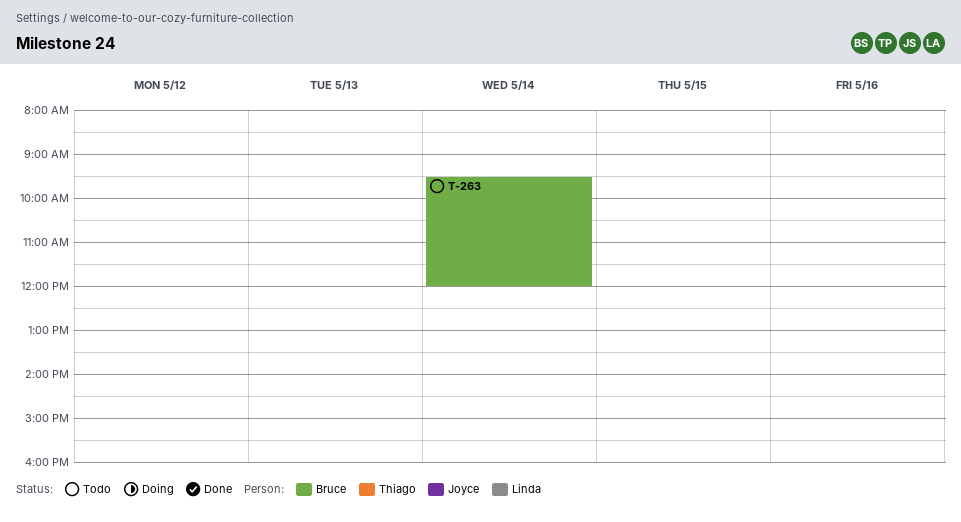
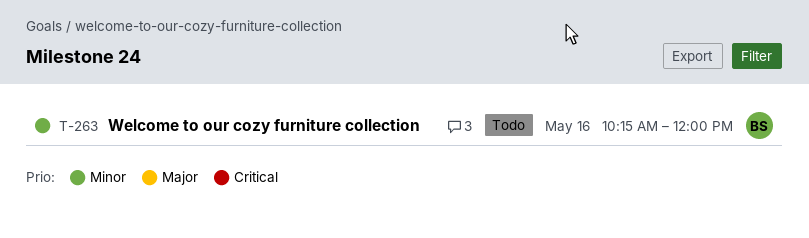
T-263, day: May 14 -> May 16
T-263, begins: 09:30 -> 10:15

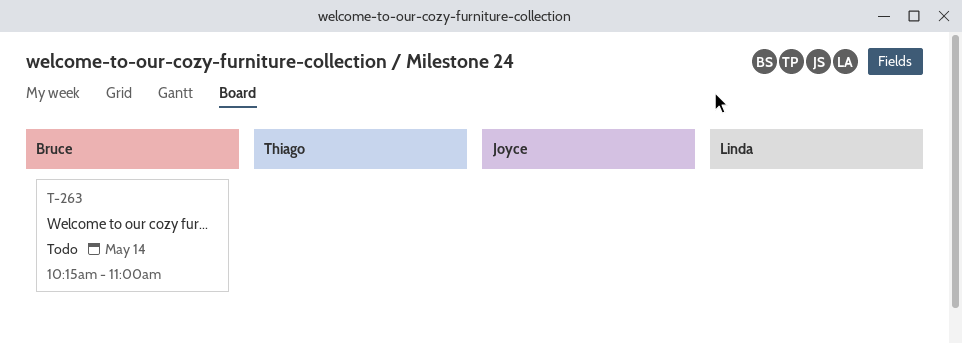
T-263, day: May 16 -> May 14
T-263, ends: 12:00 -> 11:00

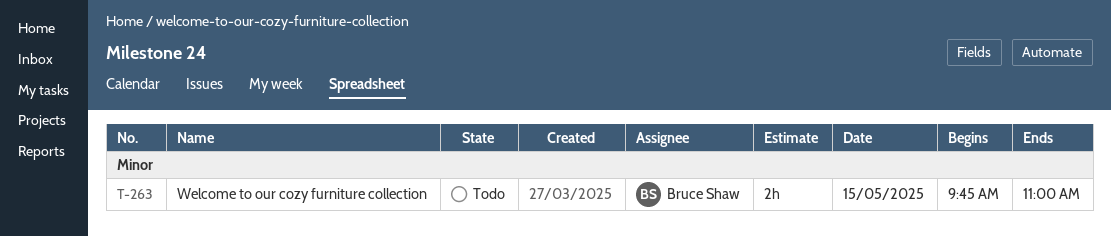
T-263, day: May 14 -> May 15
T-263, begins: 10:15 -> 09:45

